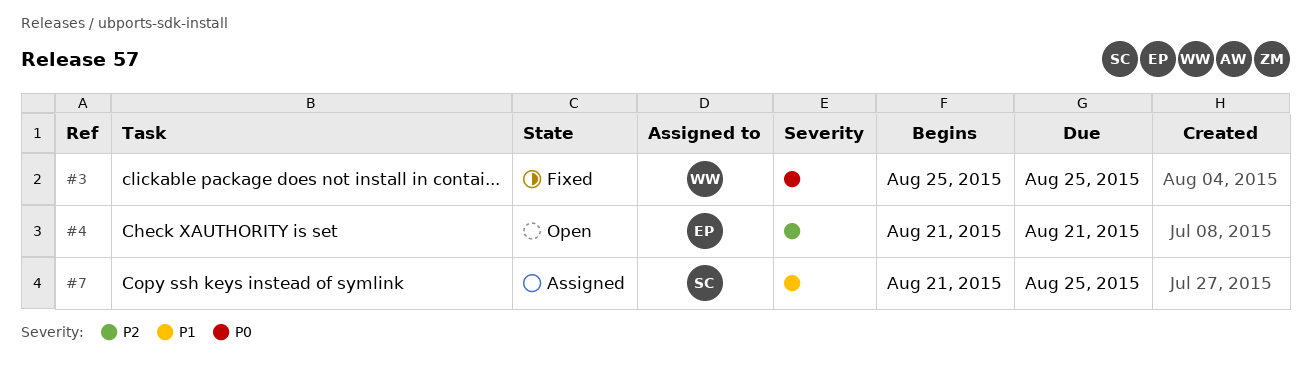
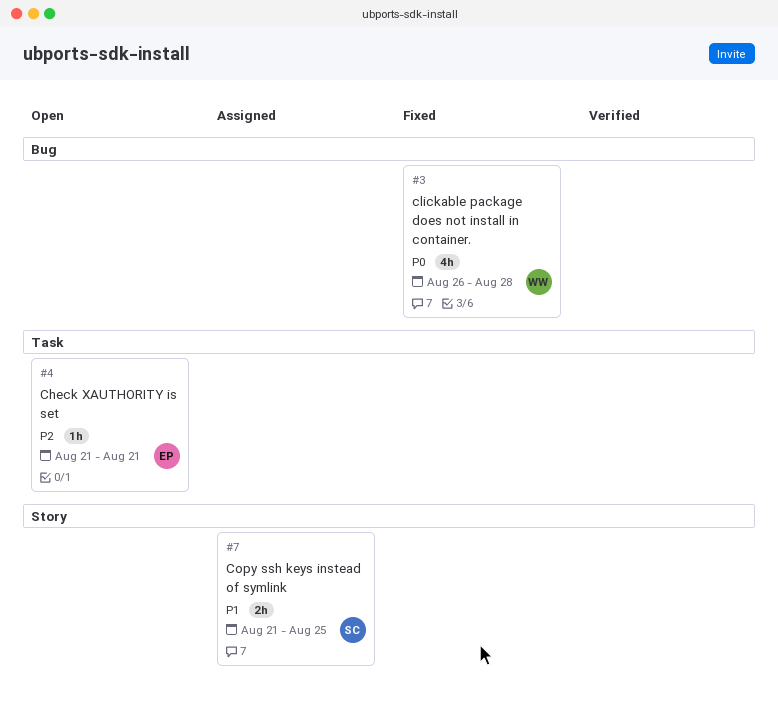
#3, start: Aug 25 -> Aug 26
#3, due: Aug 25 -> Aug 28

